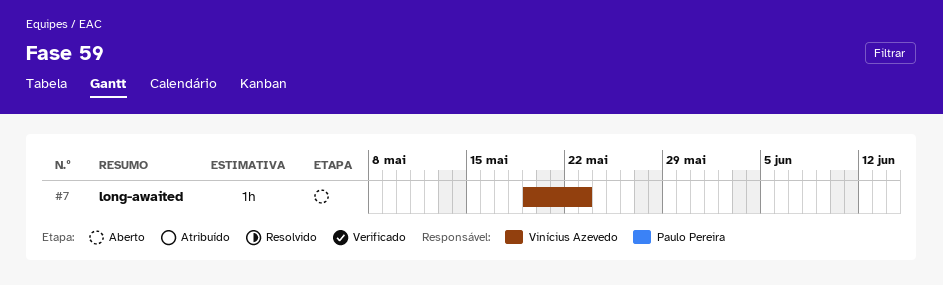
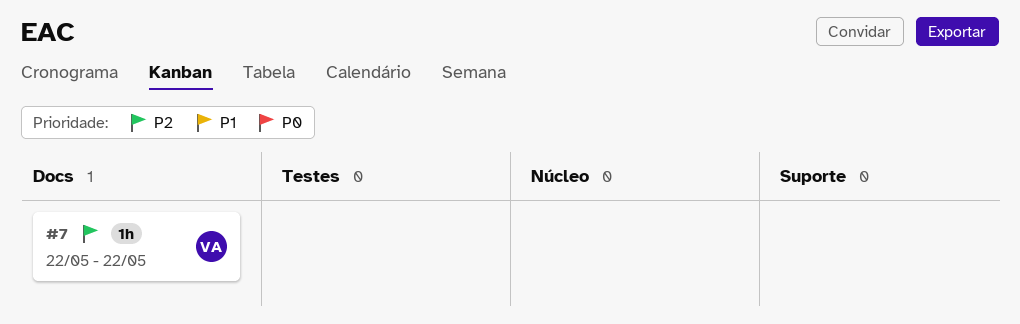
#7, start: May 19 -> May 22
#7, due: May 23 -> May 22

